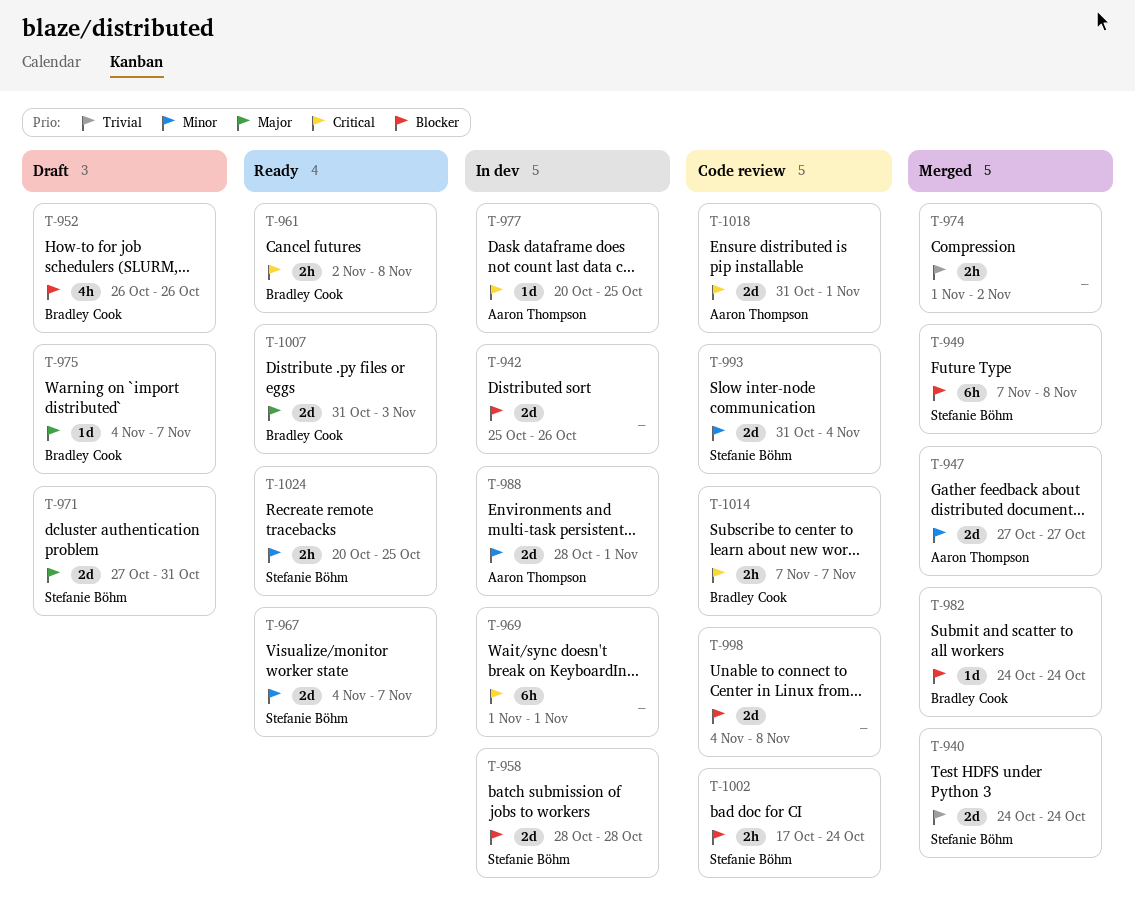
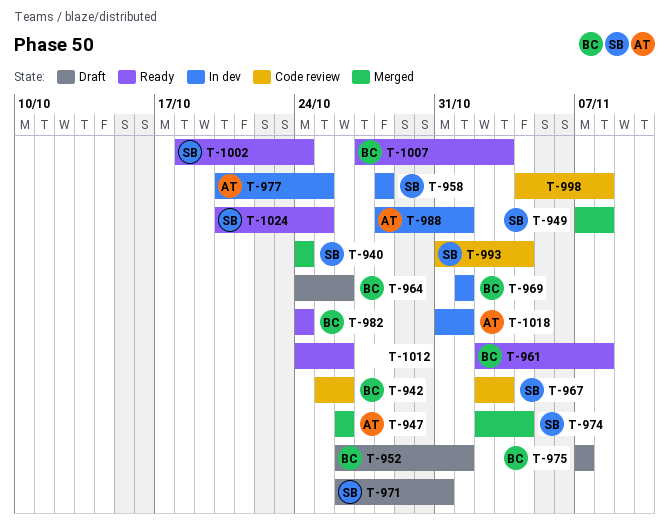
T-942, status: In dev -> Code review
T-942, owner: none -> Bradley Cook
T-947, start: Oct 27 -> Oct 26
T-947, due: Oct 27 -> Oct 26
T-952, due: Oct 26 -> Nov 1
T-964: none -> present
T-967, status: Ready -> Code review
T-967, start: Nov 4 -> Nov 2
T-967, due: Nov 7 -> Nov 3
T-969, owner: none -> Bradley Cook
T-971, start: Oct 27 -> Oct 26
T-974, owner: none -> Stefanie Böhm
T-974, start: Nov 1 -> Nov 2
T-974, due: Nov 2 -> Nov 4
T-975, start: Nov 4 -> Nov 7
T-982, status: Merged -> Ready
T-1002, status: Code review -> Ready
T-1002, start: Oct 17 -> Oct 18
T-1007, start: Oct 31 -> Oct 27
T-1012: none -> present
T-1014: present -> none
T-1018, status: Code review -> In dev

